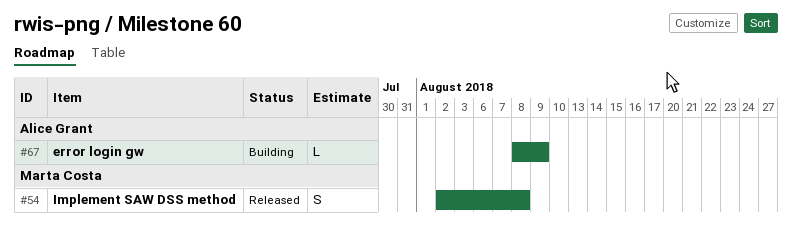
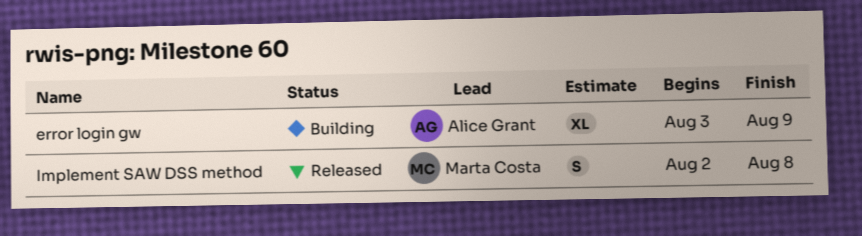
error login gw, estimate: L -> XL
error login gw, start: Aug 8 -> Aug 3

